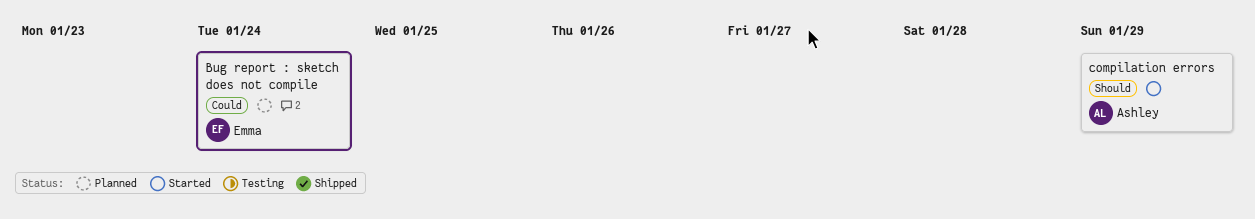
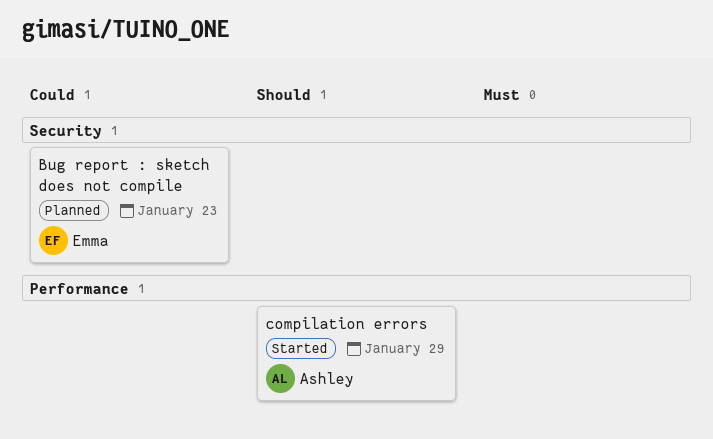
Bug report : sketch does not compile, due: Jan 24 -> Jan 23

